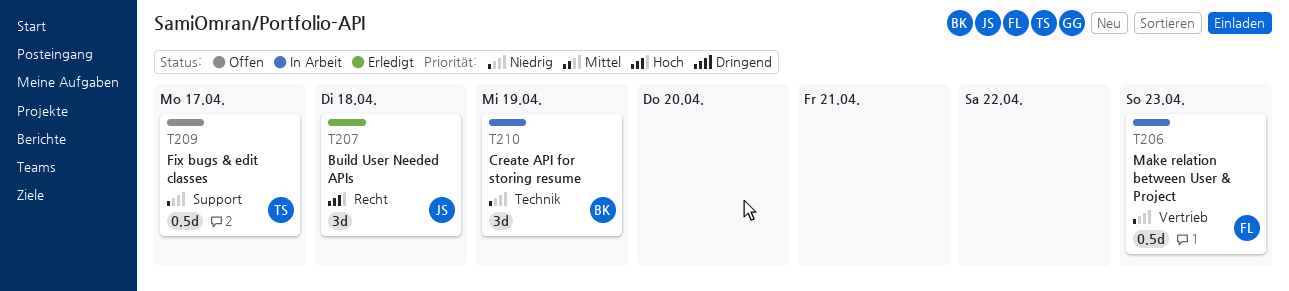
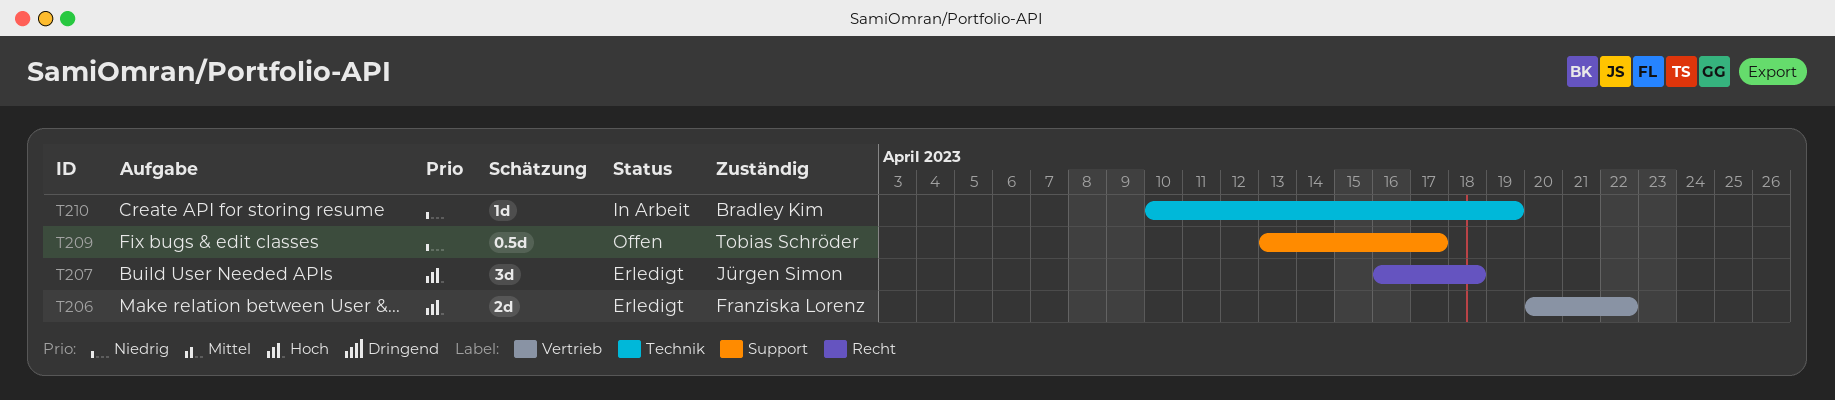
T206, status: In Arbeit -> Erledigt
T206, priority: Niedrig -> Hoch
T206, estimate: 0.5d -> 2d
T206, due: Apr 23 -> Apr 22
T210, estimate: 3d -> 1d

